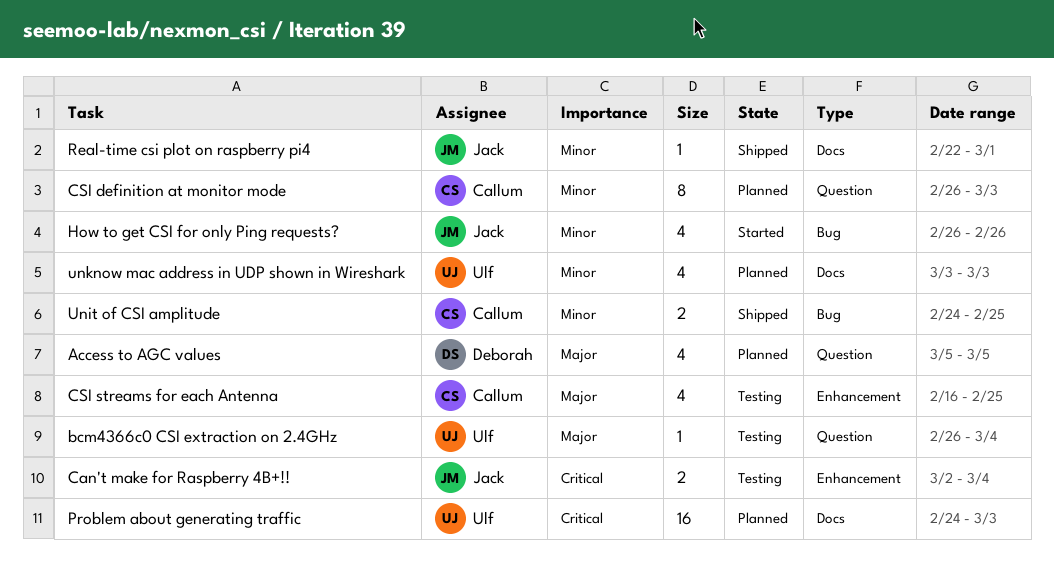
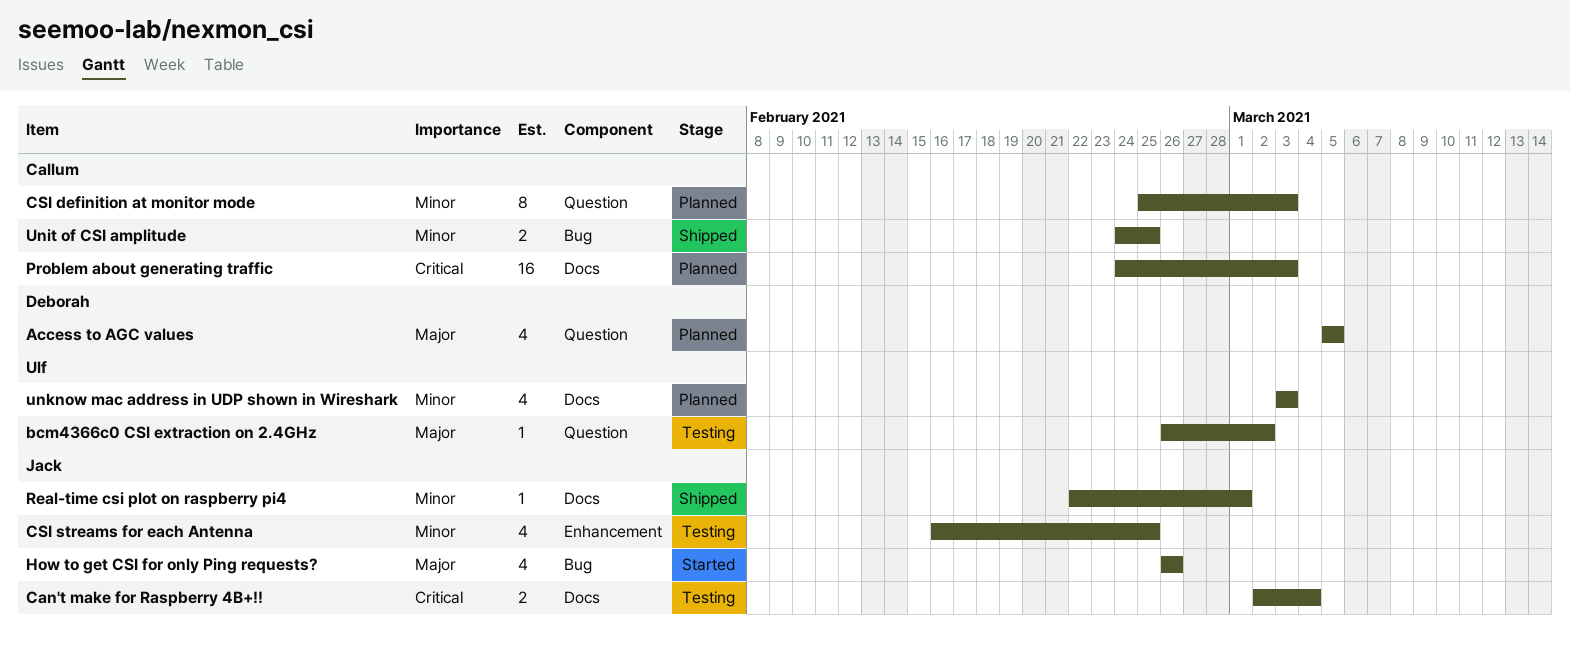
bcm4366c0 CSI extraction on 2.4GHz, due: Mar 4 -> Mar 2
Can't make for Raspberry 4B+!!, label: Enhancement -> Docs
CSI definition at monitor mode, start: Feb 26 -> Feb 25
CSI streams for each Antenna, owner: Callum -> Jack
CSI streams for each Antenna, priority: Major -> Minor
How to get CSI for only Ping requests?, priority: Minor -> Major
Problem about generating traffic, owner: Ulf -> Callum

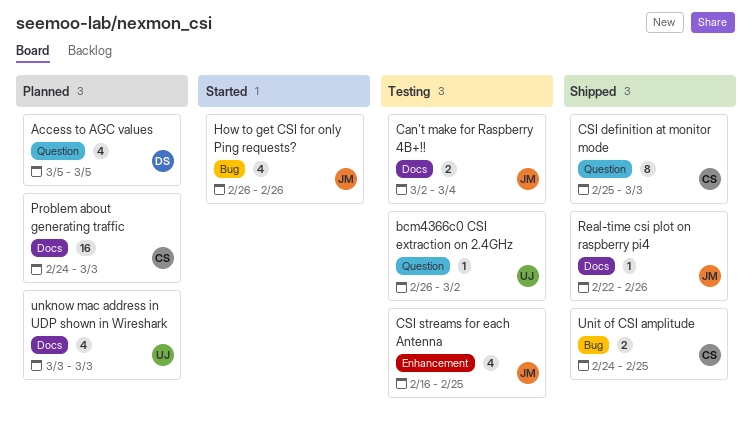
CSI definition at monitor mode, status: Planned -> Shipped
Real-time csi plot on raspberry pi4, due: Mar 1 -> Feb 26

